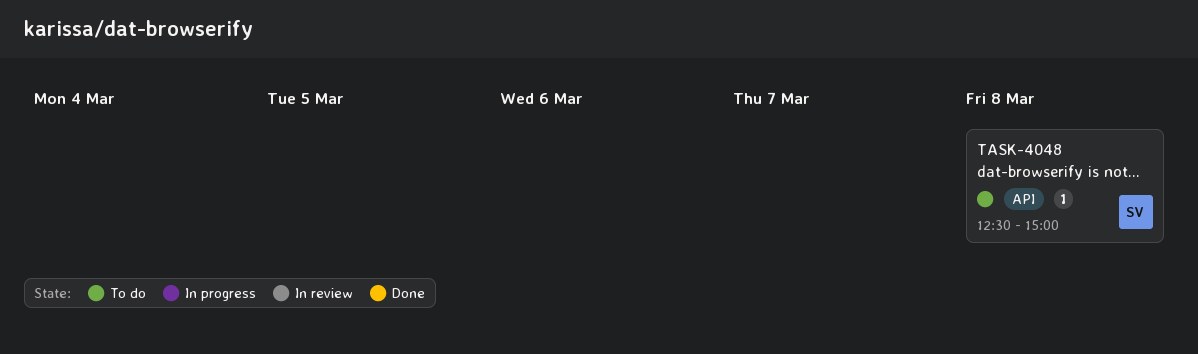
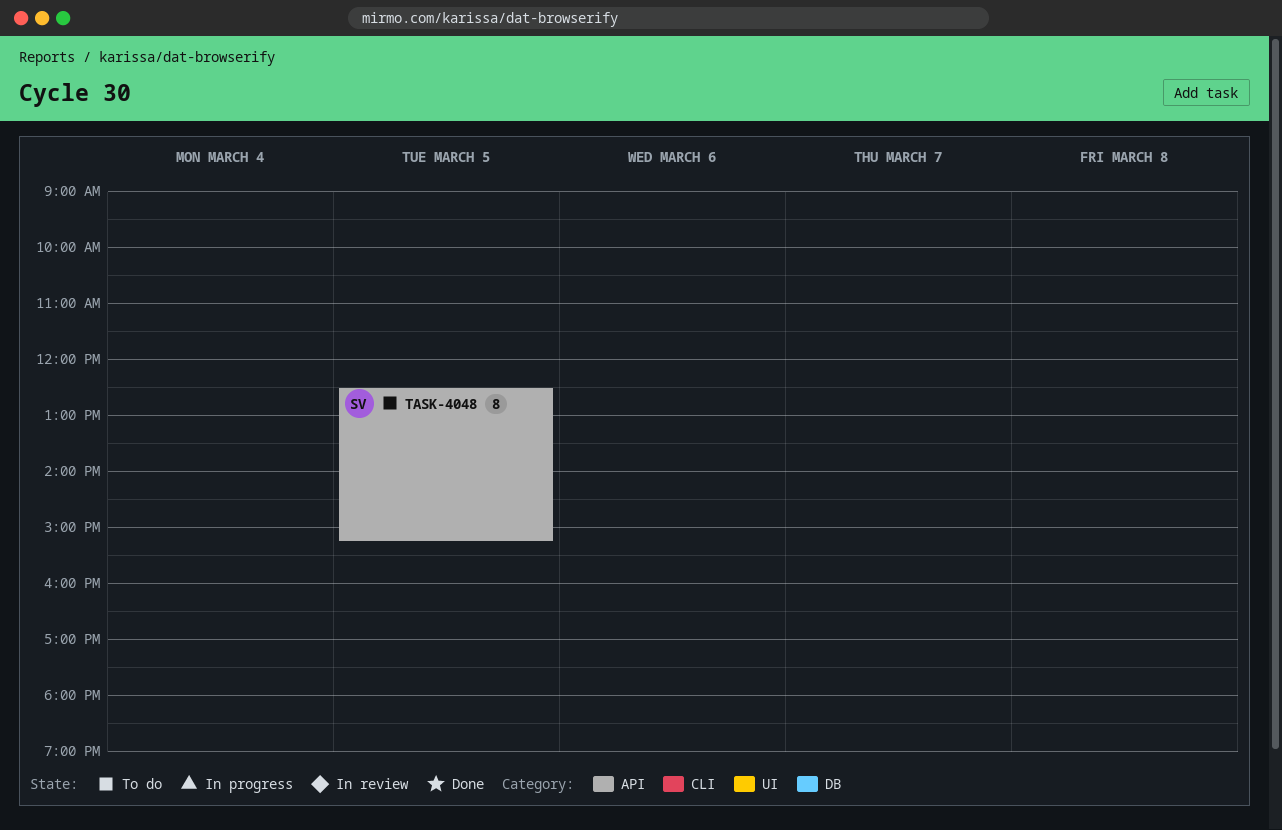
TASK-4048, estimate: 1 -> 8
TASK-4048, day: Mar 8 -> Mar 5
TASK-4048, ends: 15:00 -> 15:15

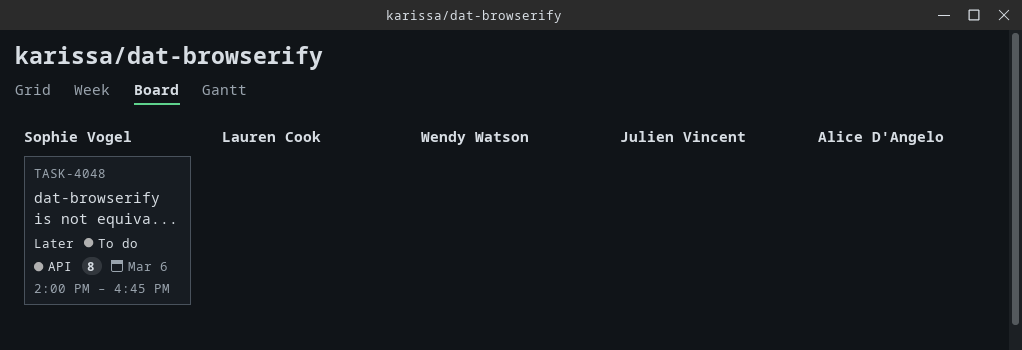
TASK-4048, day: Mar 5 -> Mar 6
TASK-4048, begins: 12:30 -> 14:00
TASK-4048, ends: 15:15 -> 16:45

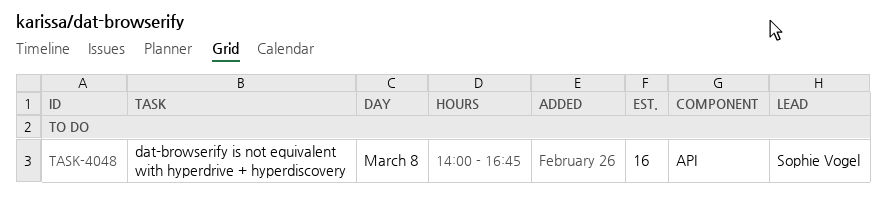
TASK-4048, estimate: 8 -> 16
TASK-4048, day: Mar 6 -> Mar 8

